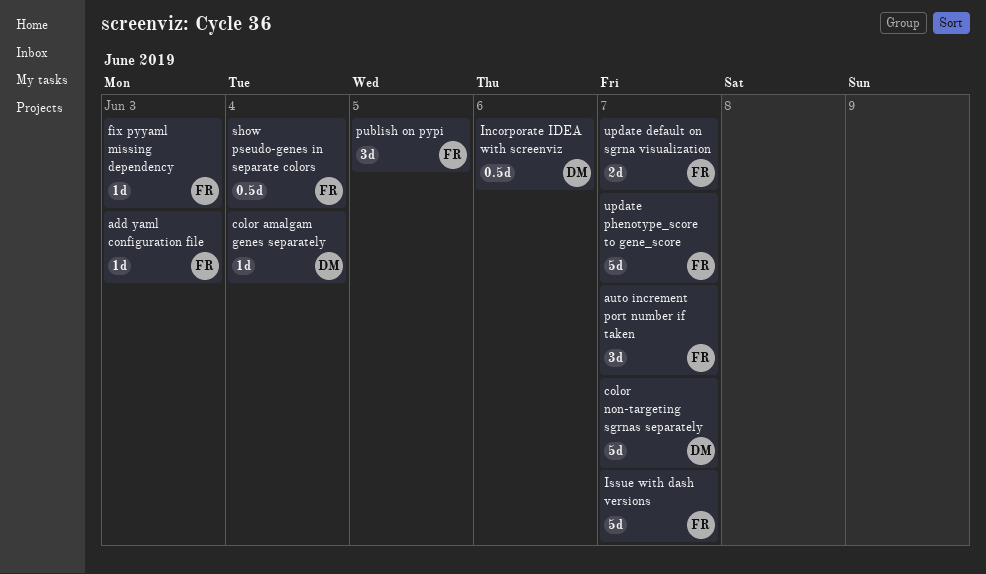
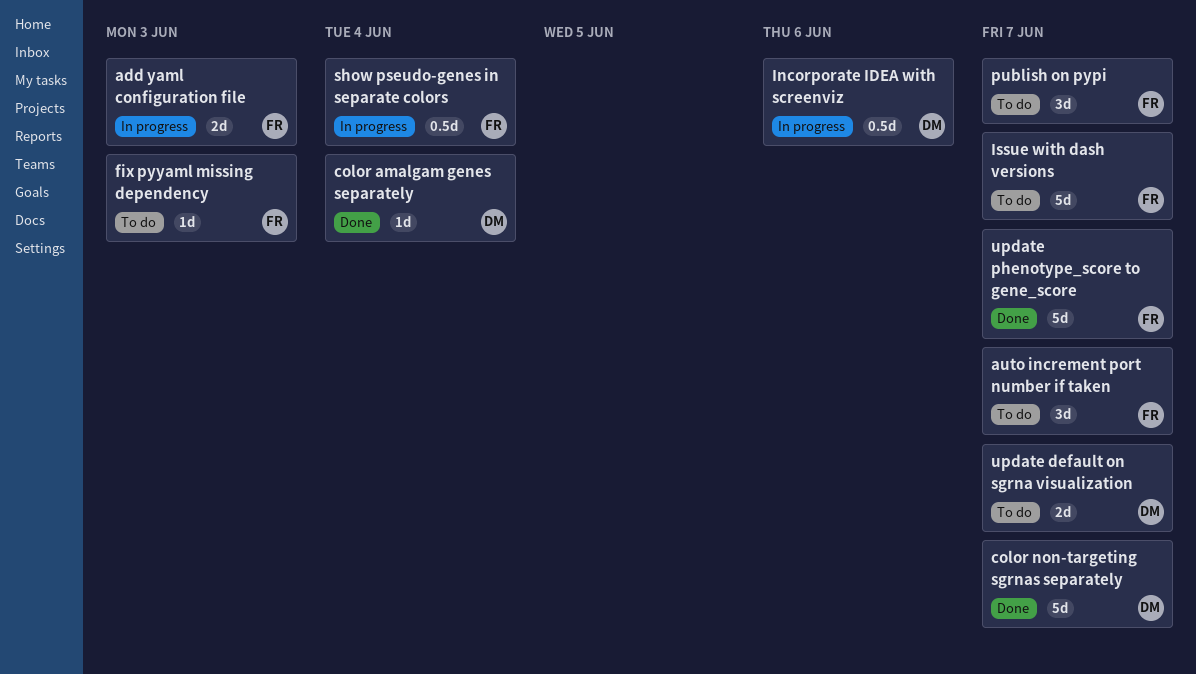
add yaml configuration file, estimate: 1d -> 2d
publish on pypi, due: Jun 5 -> Jun 7
update default on sgrna visualization, owner: FR -> DM

